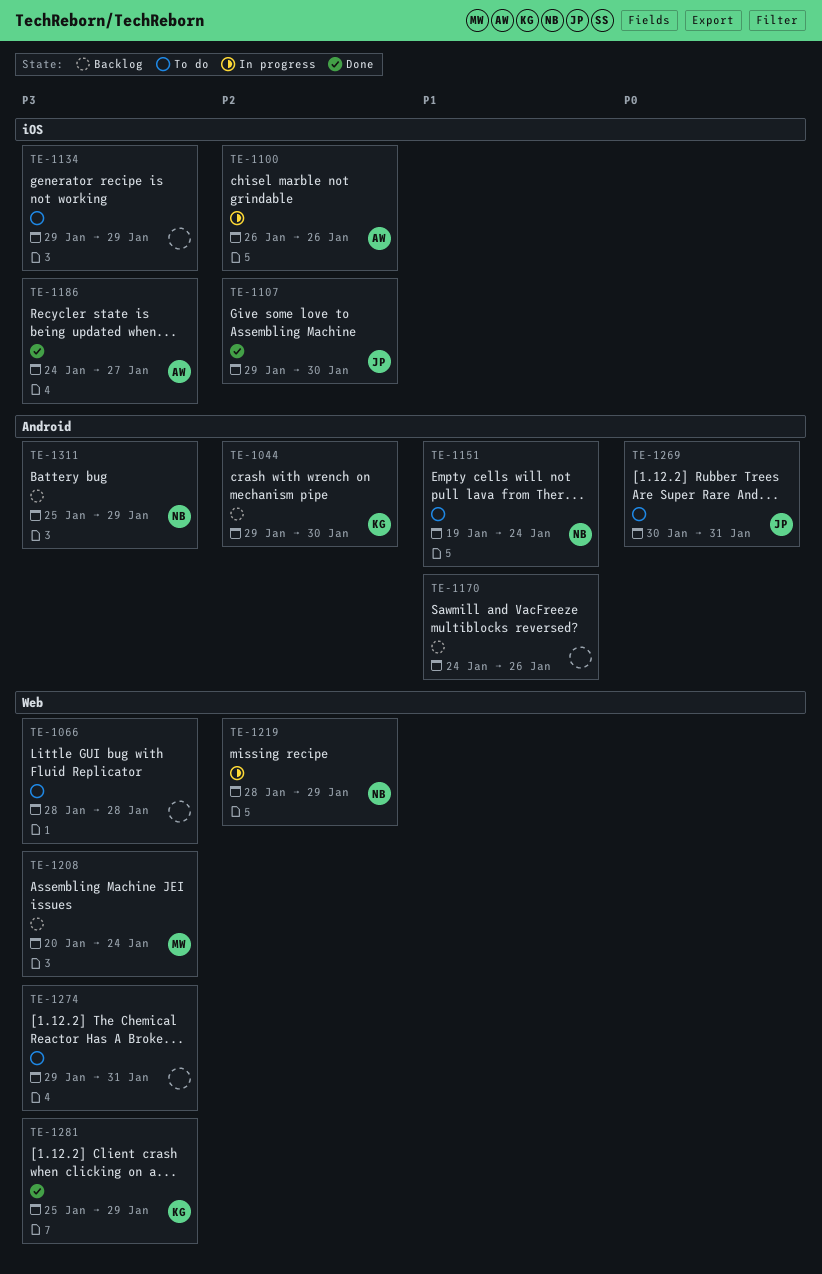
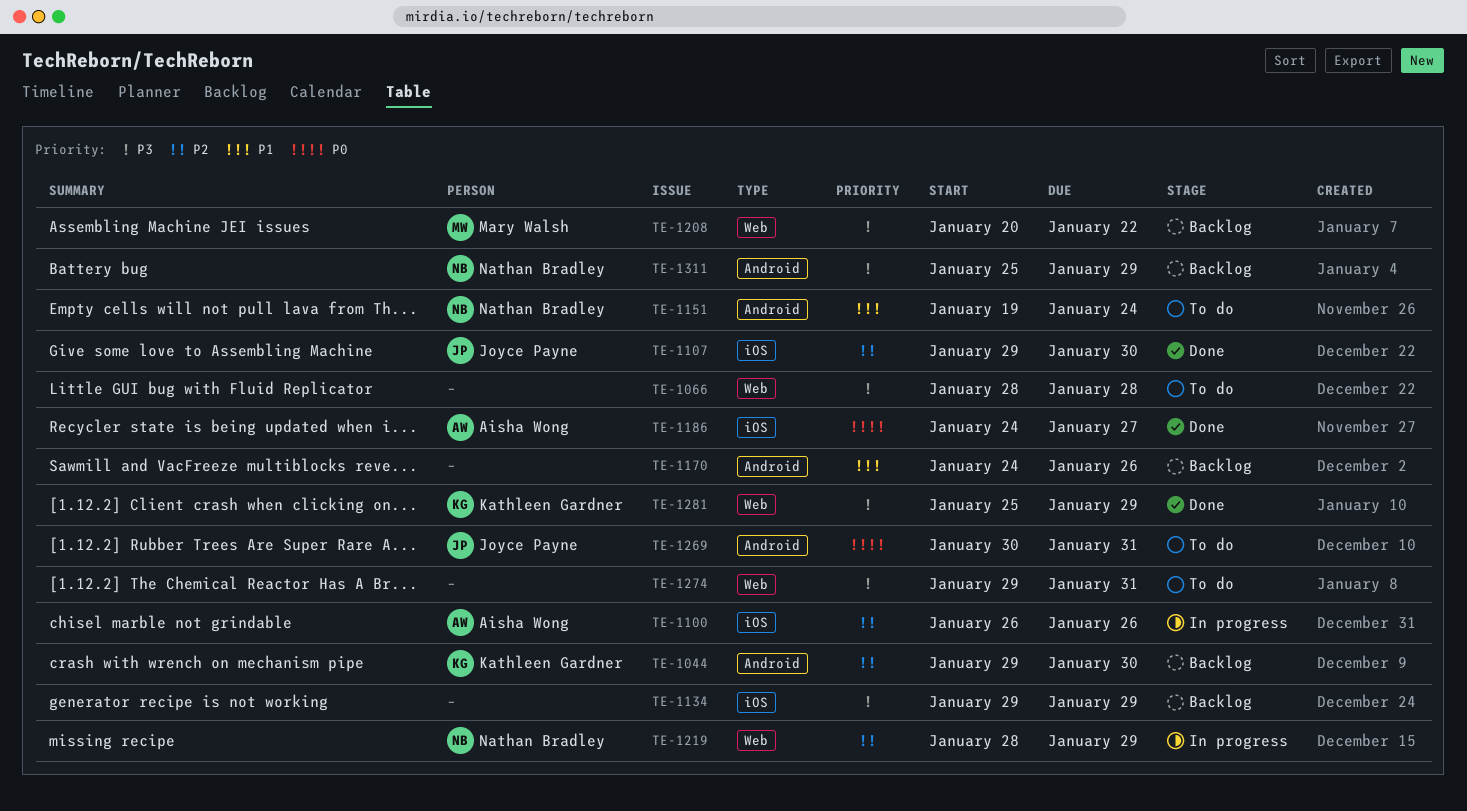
TE-1134, status: To do -> Backlog
TE-1186, priority: P3 -> P0
TE-1208, due: Jan 24 -> Jan 22

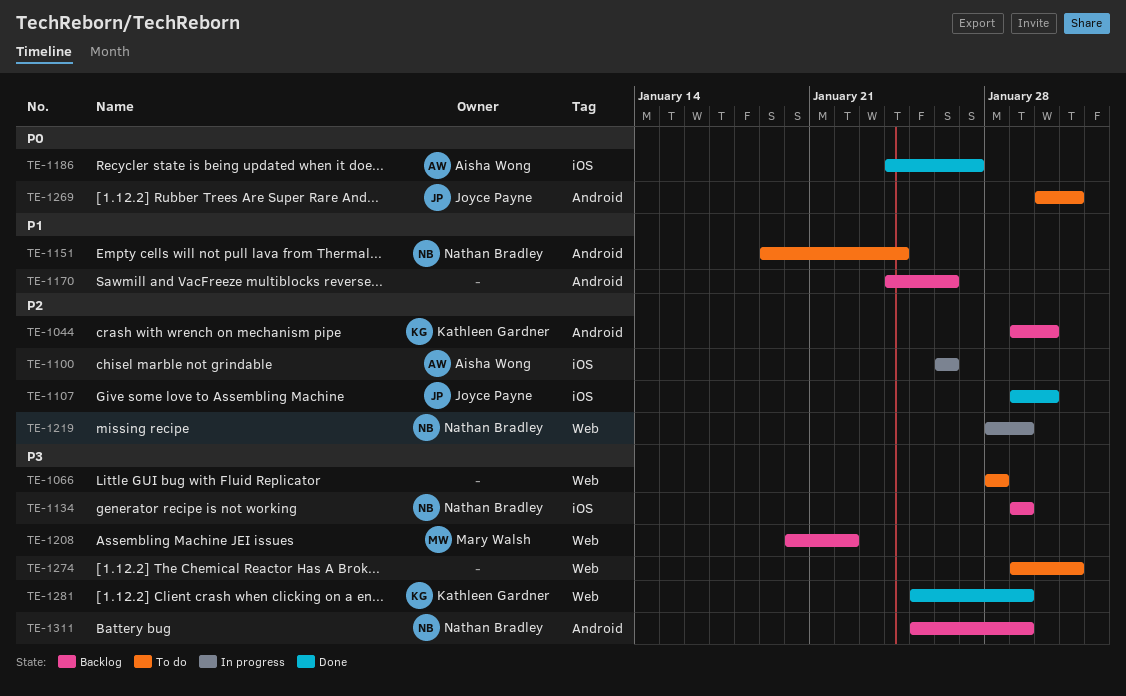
TE-1134, owner: none -> Nathan Bradley

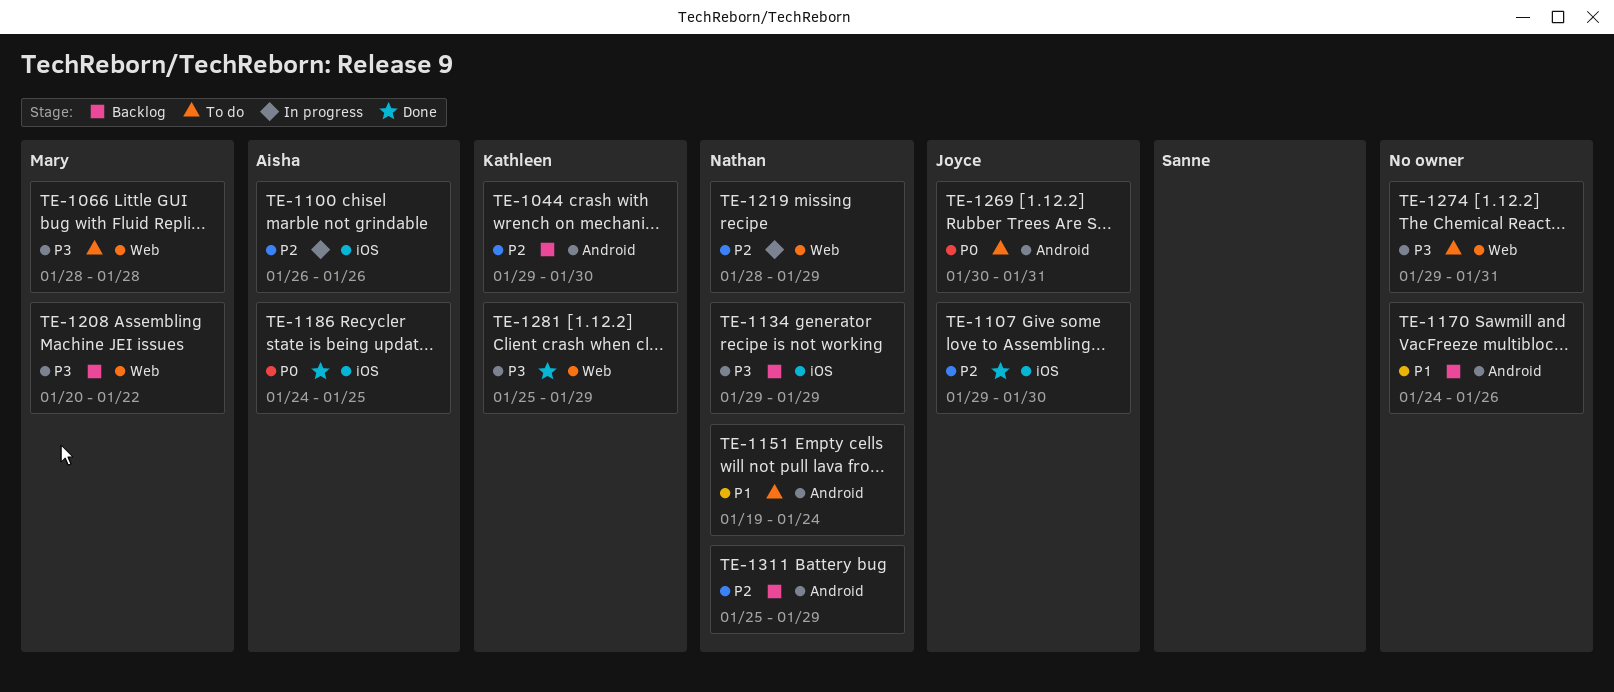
TE-1066, owner: none -> Mary Walsh
TE-1186, due: Jan 27 -> Jan 25
TE-1311, priority: P3 -> P2

